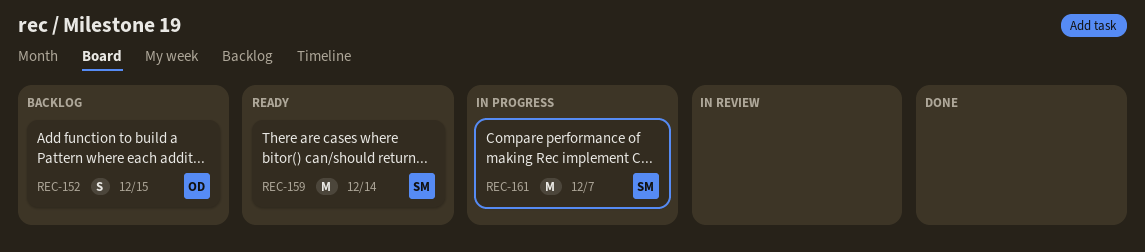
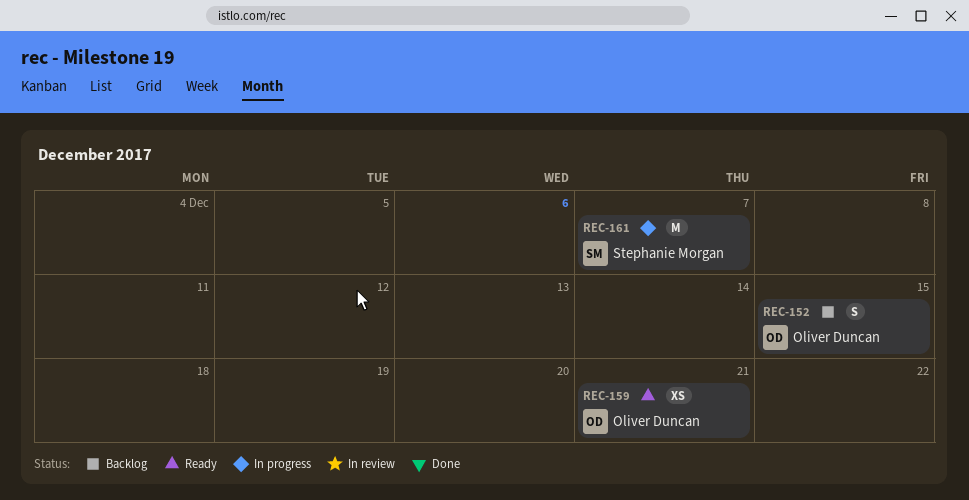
REC-159, owner: Stephanie Morgan -> Oliver Duncan
REC-159, estimate: M -> XS
REC-159, due: Dec 14 -> Dec 21

